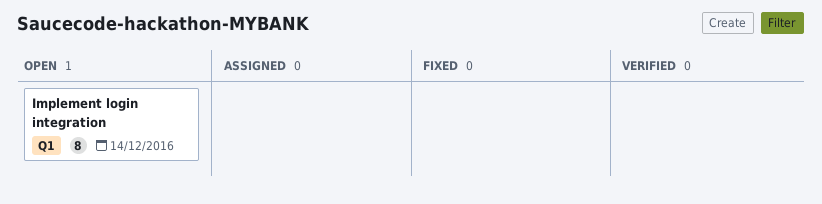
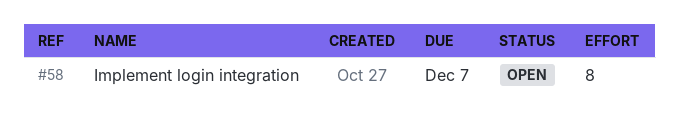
Implement login integration, due: Dec 14 -> Dec 7

